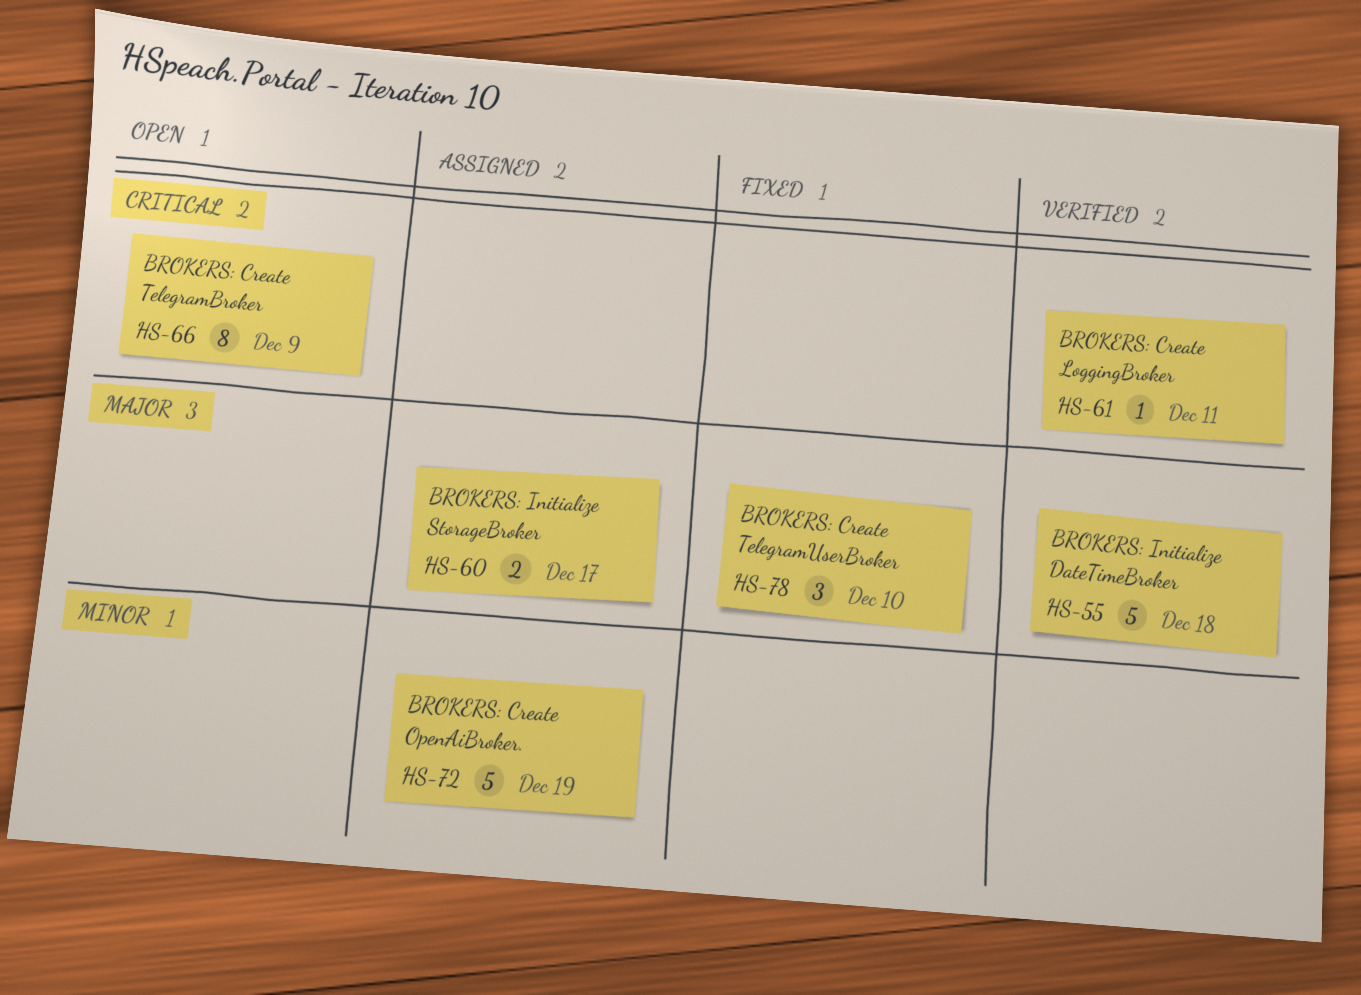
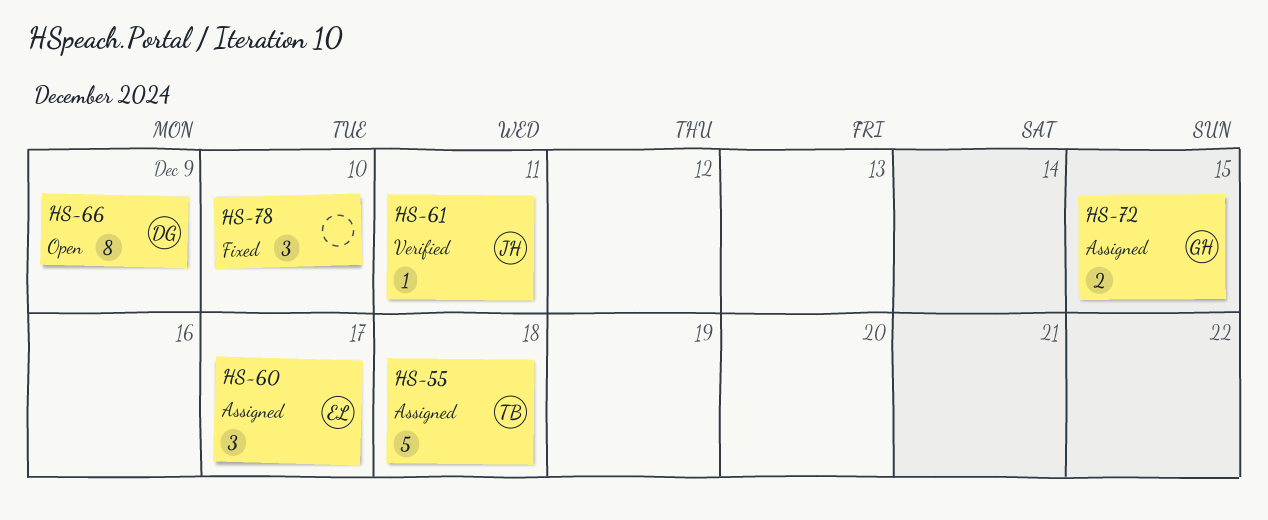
HS-55, status: Verified -> Assigned
HS-60, estimate: 2 -> 3
HS-72, estimate: 5 -> 2
HS-72, due: Dec 19 -> Dec 15

